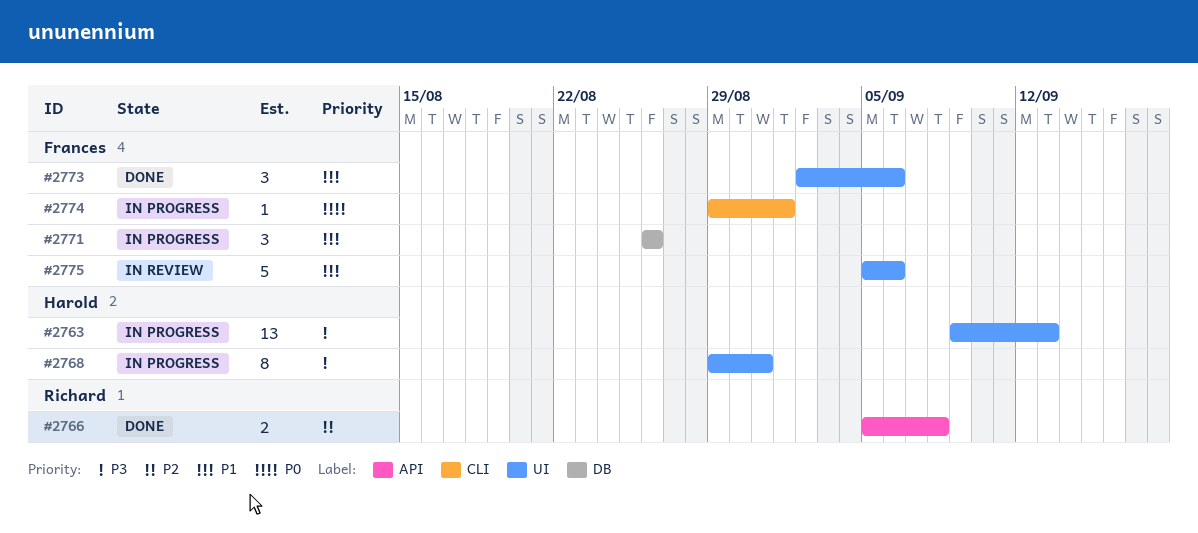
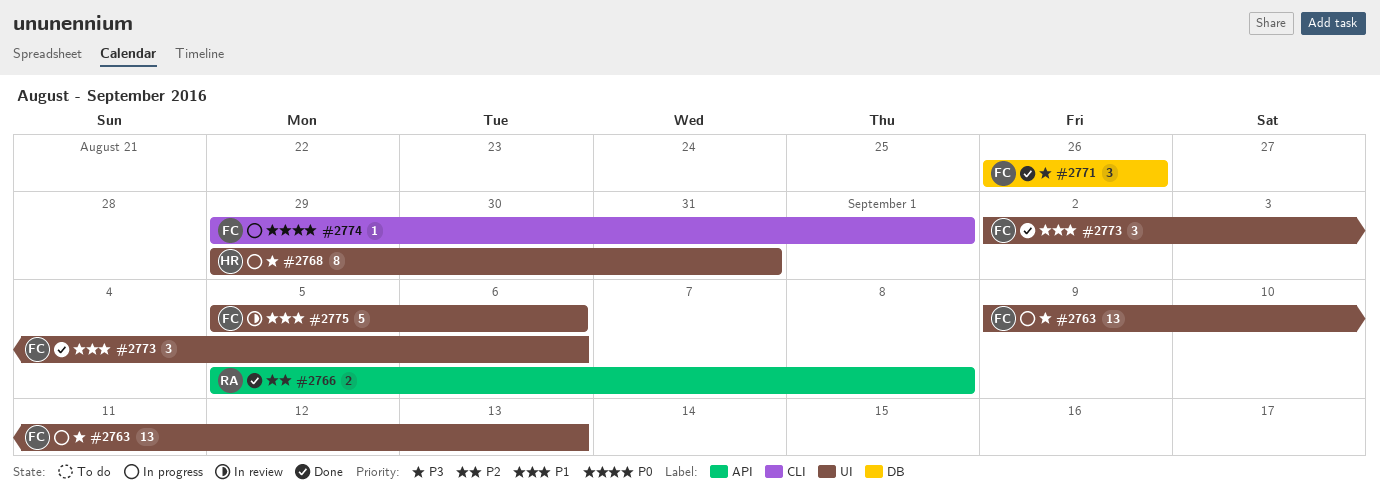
#2763, owner: Harold -> Frances
#2771, status: In progress -> Done
#2771, priority: P1 -> P3

